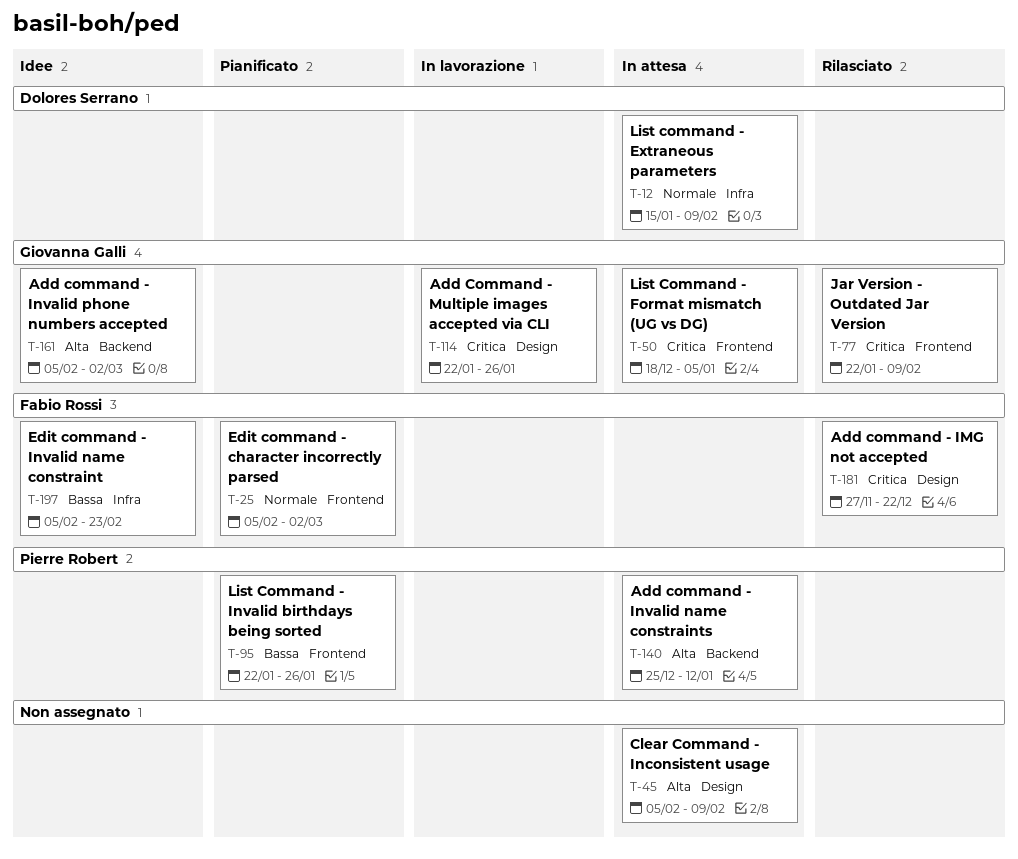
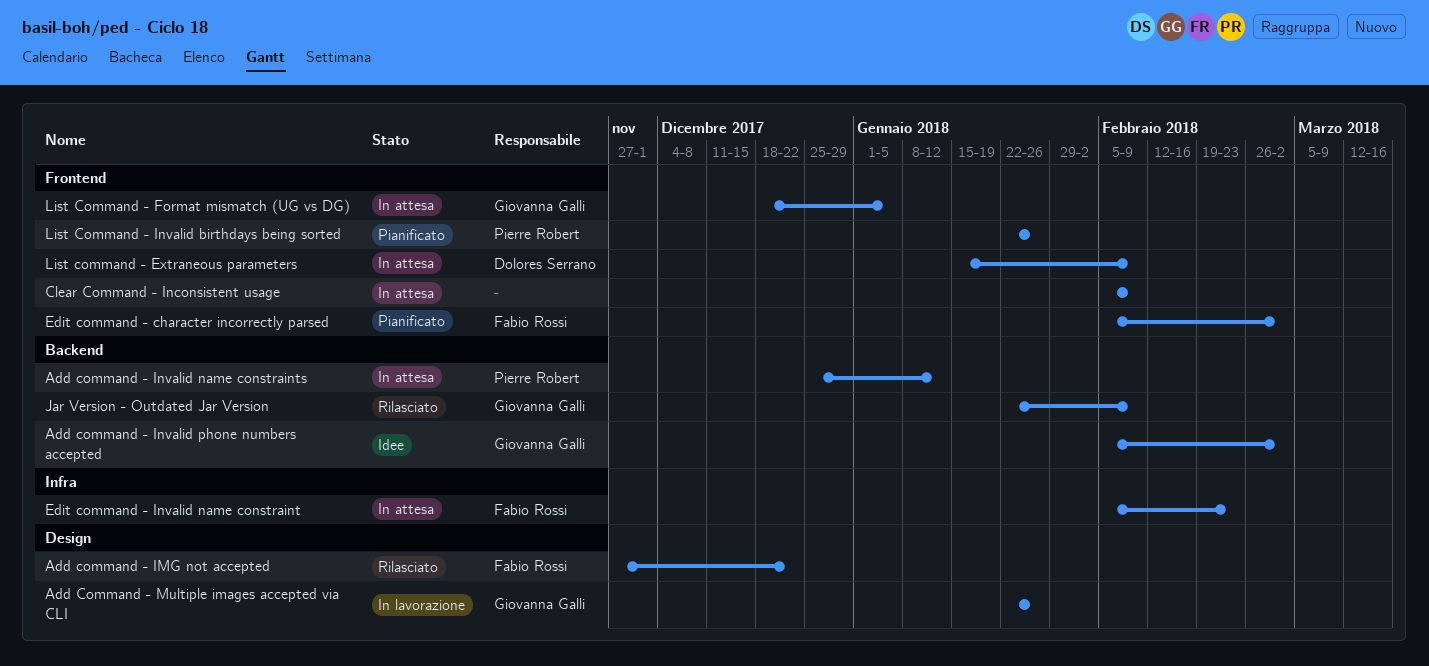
Clear Command - Inconsistent usage, label: Design -> Frontend
Edit command - Invalid name constraint, status: Idee -> In attesa
Jar Version - Outdated Jar Version, label: Frontend -> Backend
List command - Extraneous parameters, label: Infra -> Frontend

